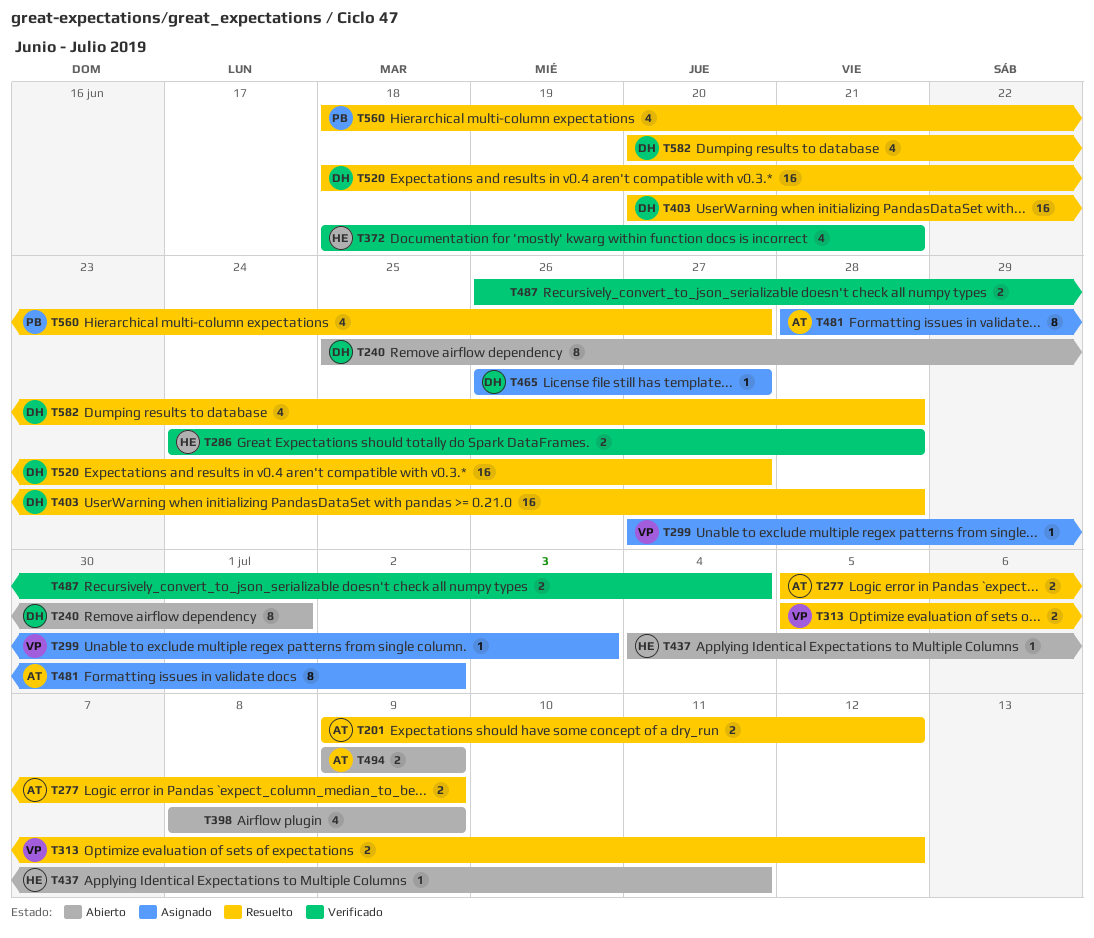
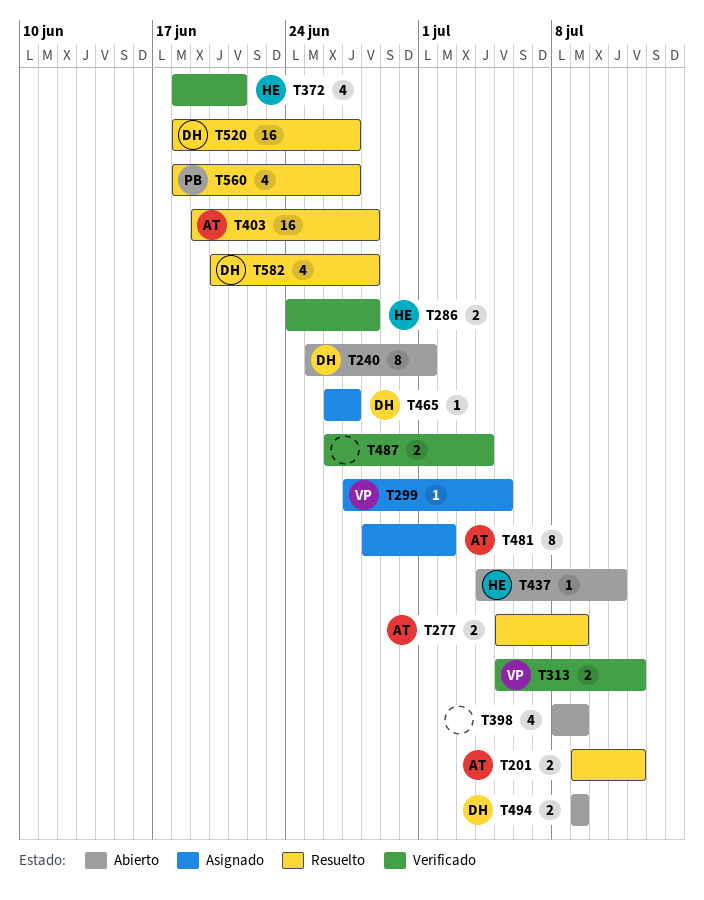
T299, due: Jul 3 -> Jul 5
T313, status: Resuelto -> Verificado
T403, owner: DH -> AT
T403, start: Jun 20 -> Jun 19
T494, owner: AT -> DH

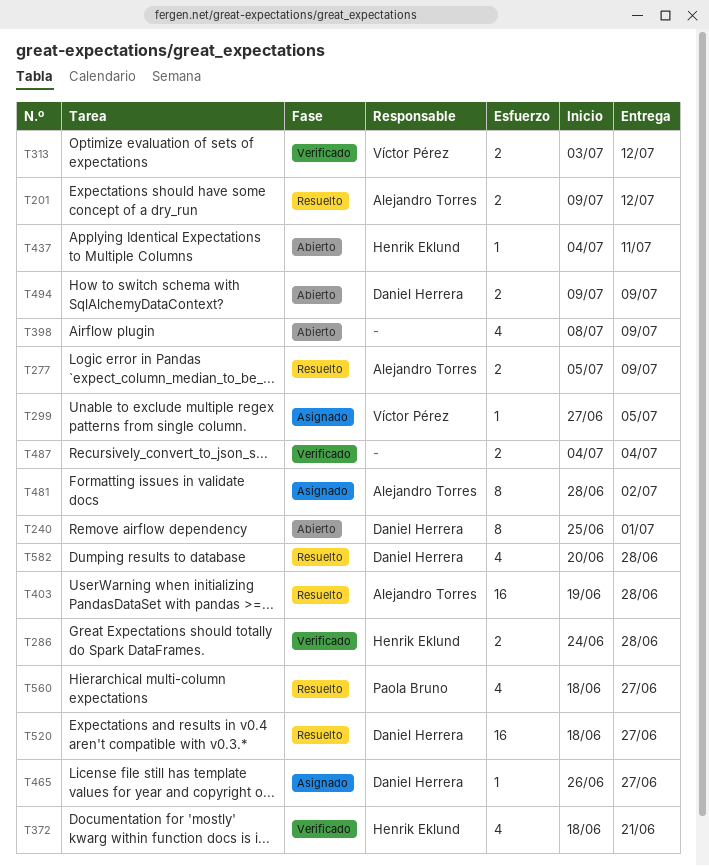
T313, start: Jul 5 -> Jul 3
T487, start: Jun 26 -> Jul 4

